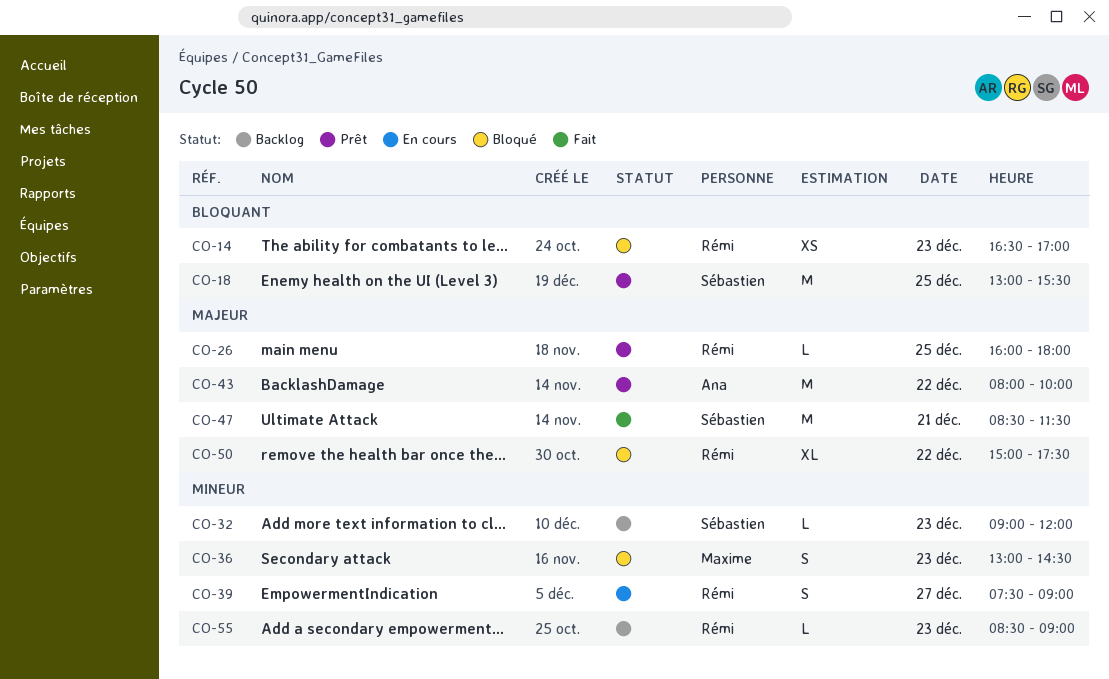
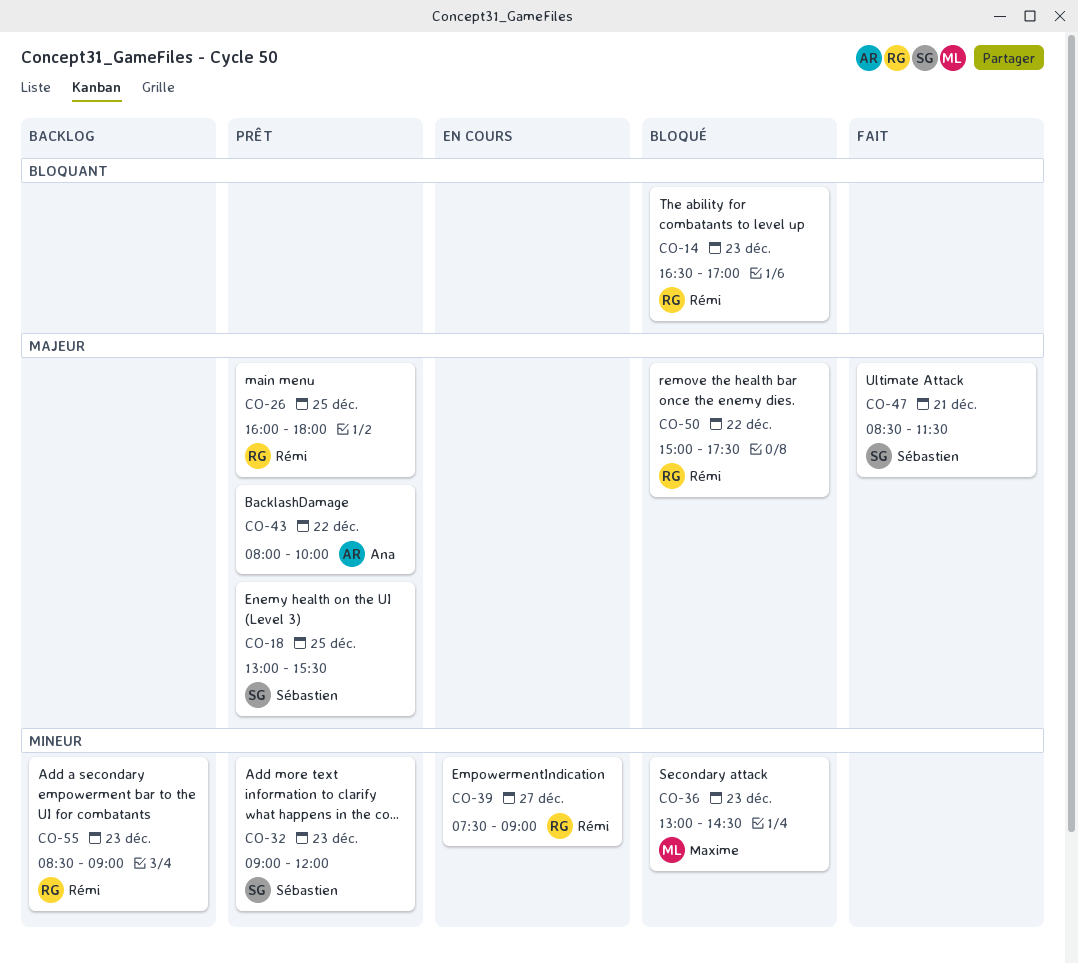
CO-18, priority: Bloquant -> Majeur
CO-32, status: Backlog -> Prêt

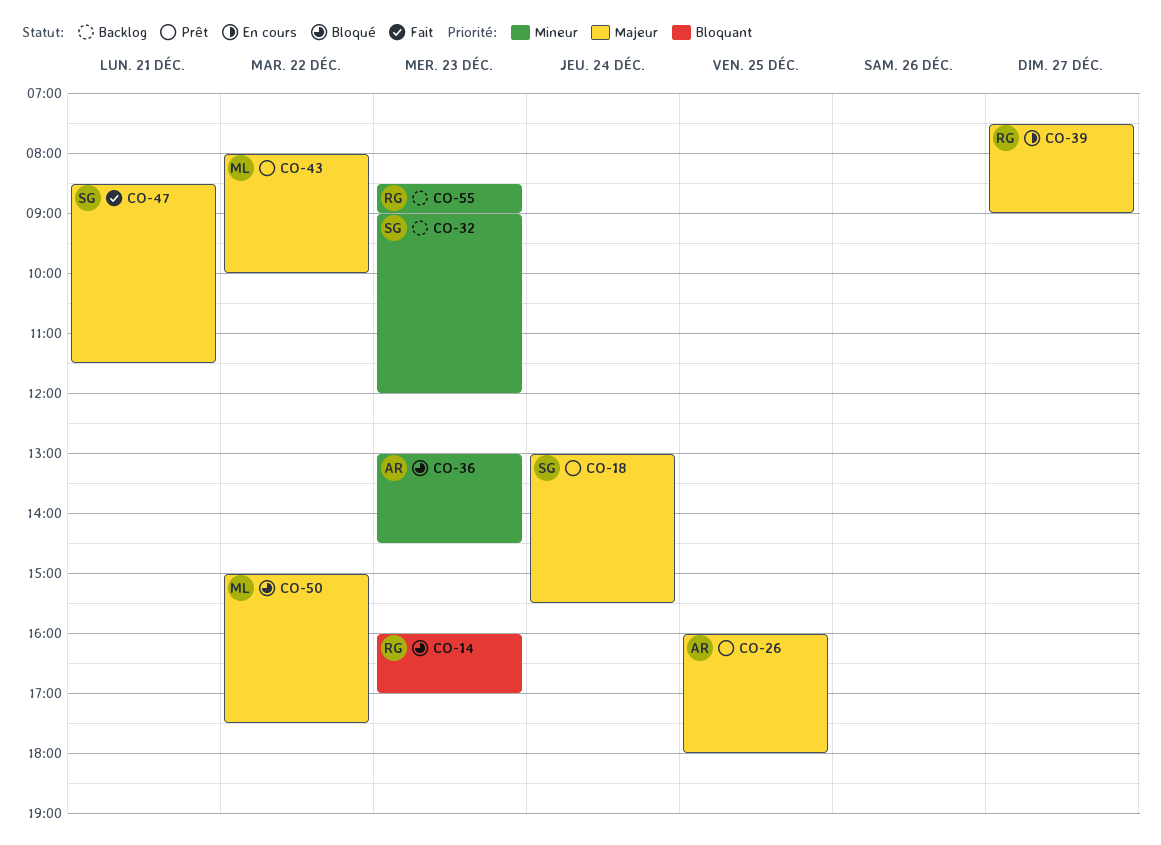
CO-14, begins: 16:30 -> 16:00
CO-18, day: Dec 25 -> Dec 24
CO-26, owner: Rémi -> Ana
CO-32, status: Prêt -> Backlog
CO-36, owner: Maxime -> Ana
CO-39, priority: Mineur -> Majeur
CO-43, owner: Ana -> Maxime
CO-50, owner: Rémi -> Maxime

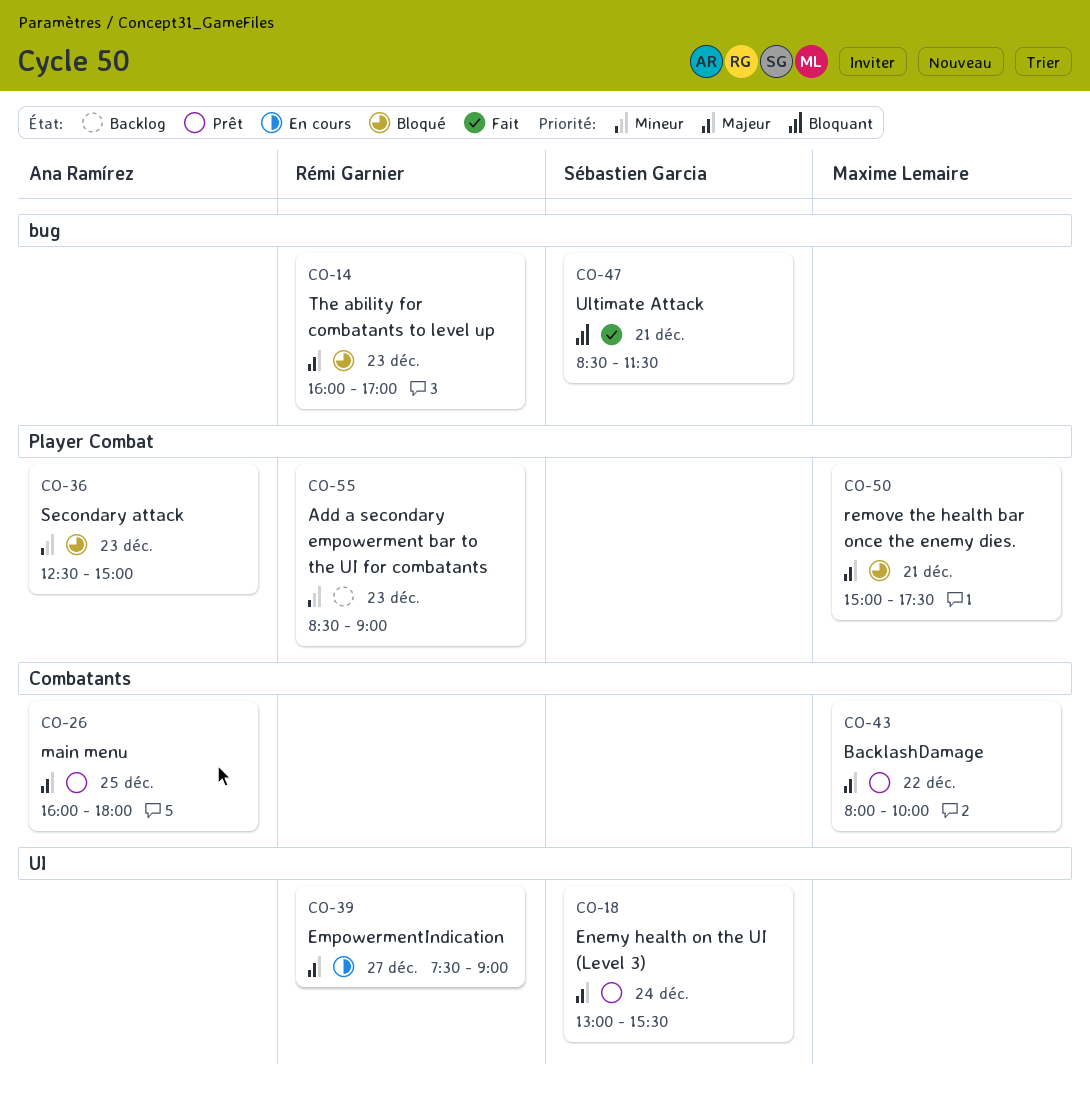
CO-14, priority: Bloquant -> Majeur
CO-32: present -> none
CO-36, begins: 13:00 -> 12:30
CO-36, ends: 14:30 -> 15:00
CO-47, priority: Majeur -> Bloquant
CO-50, day: Dec 22 -> Dec 21

